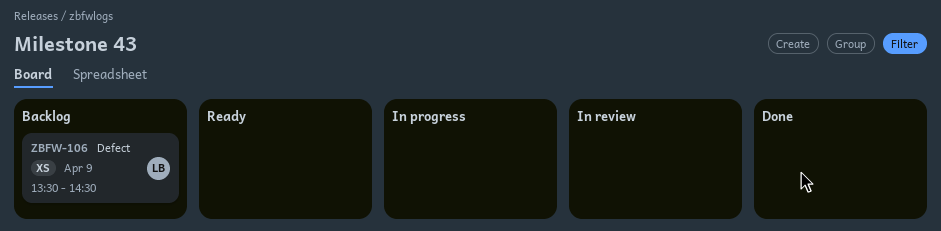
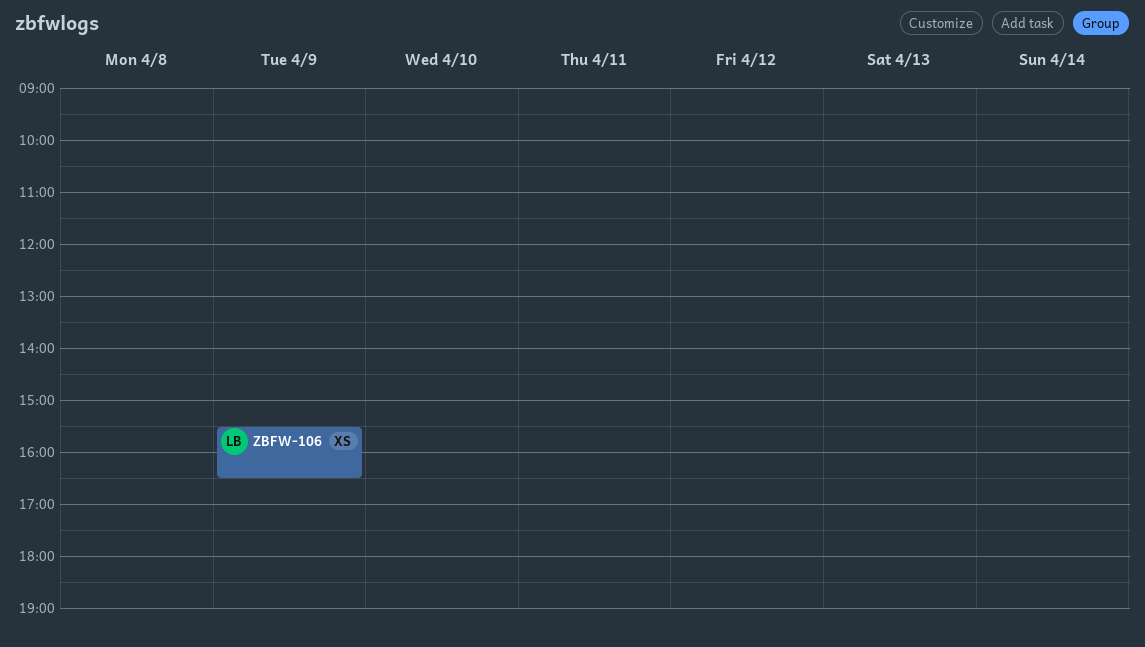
ZBFW-106, begins: 13:30 -> 15:30
ZBFW-106, ends: 14:30 -> 16:30

